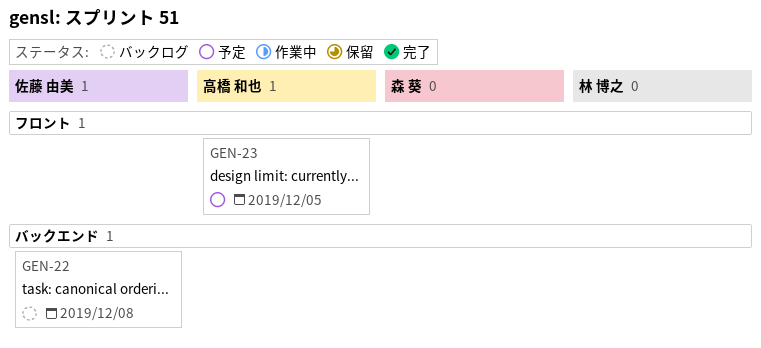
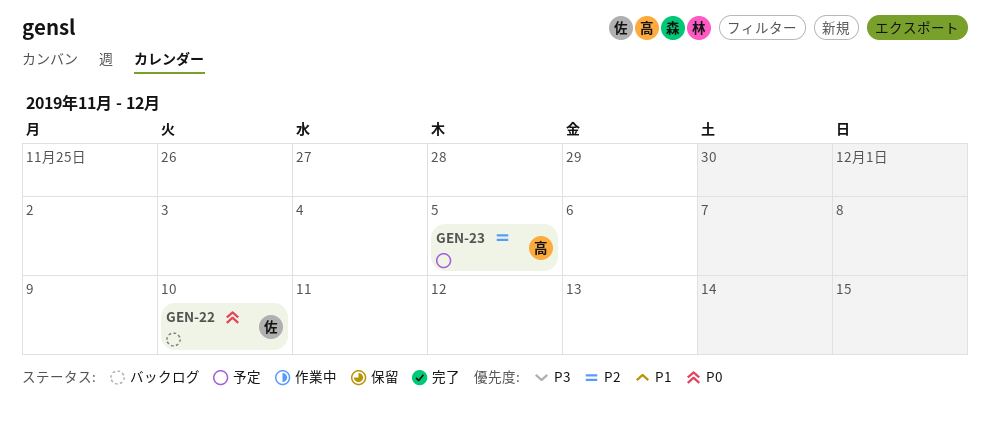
GEN-22, due: Dec 8 -> Dec 10

